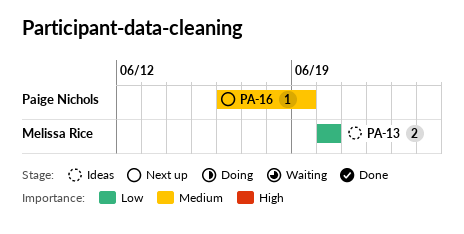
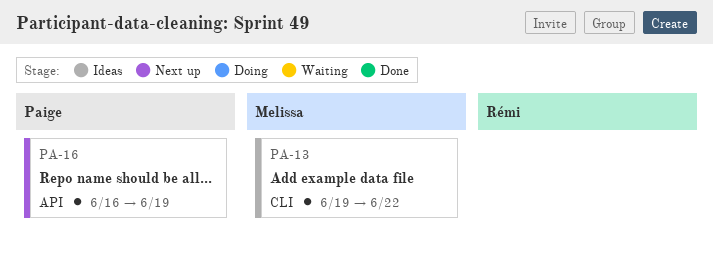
PA-13, estimate: 2 -> 1
PA-13, start: Jun 20 -> Jun 19
PA-13, due: Jun 20 -> Jun 22

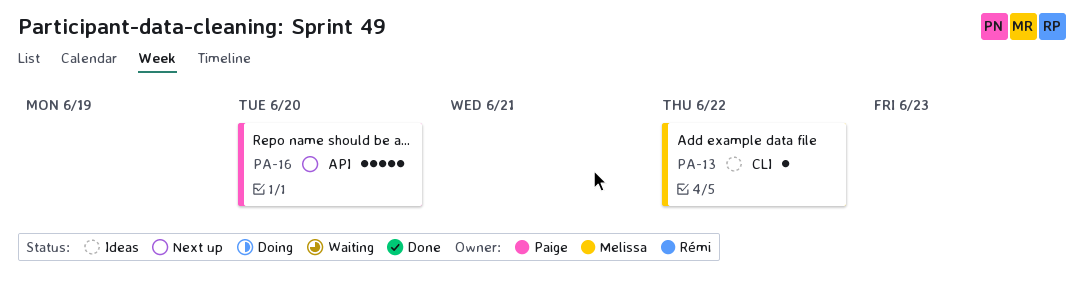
PA-16, estimate: 1 -> 5
PA-16, due: Jun 19 -> Jun 20

